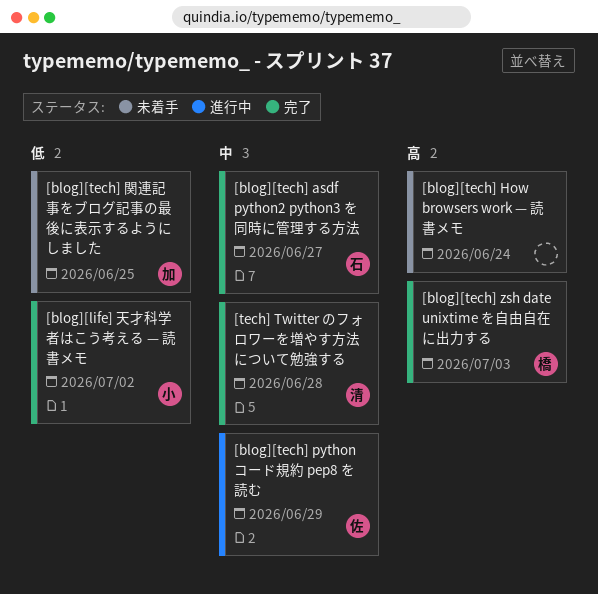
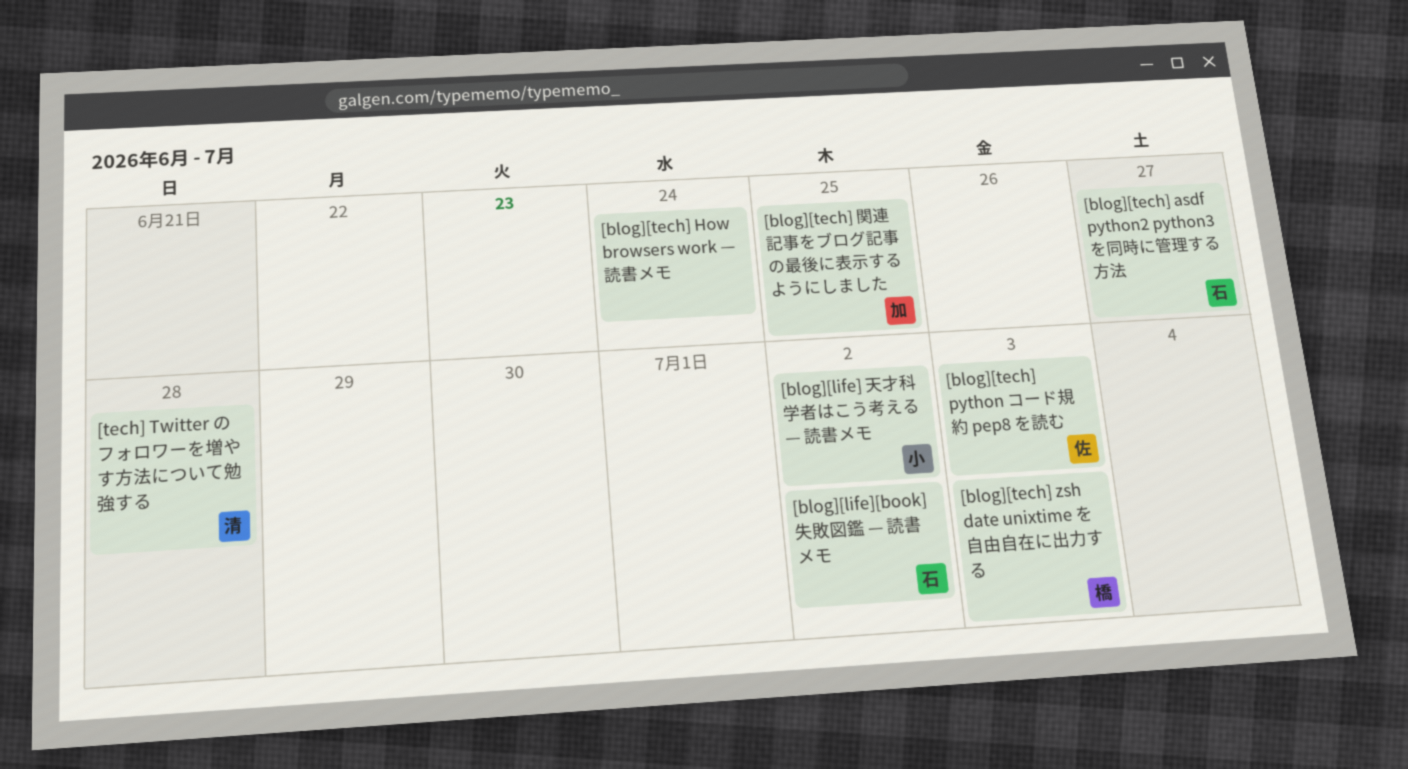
[blog][life][book] 失敗図鑑 — 読書メモ: none -> present
[blog][tech] python コード規約 pep8 を読む, due: Jun 29 -> Jul 3

